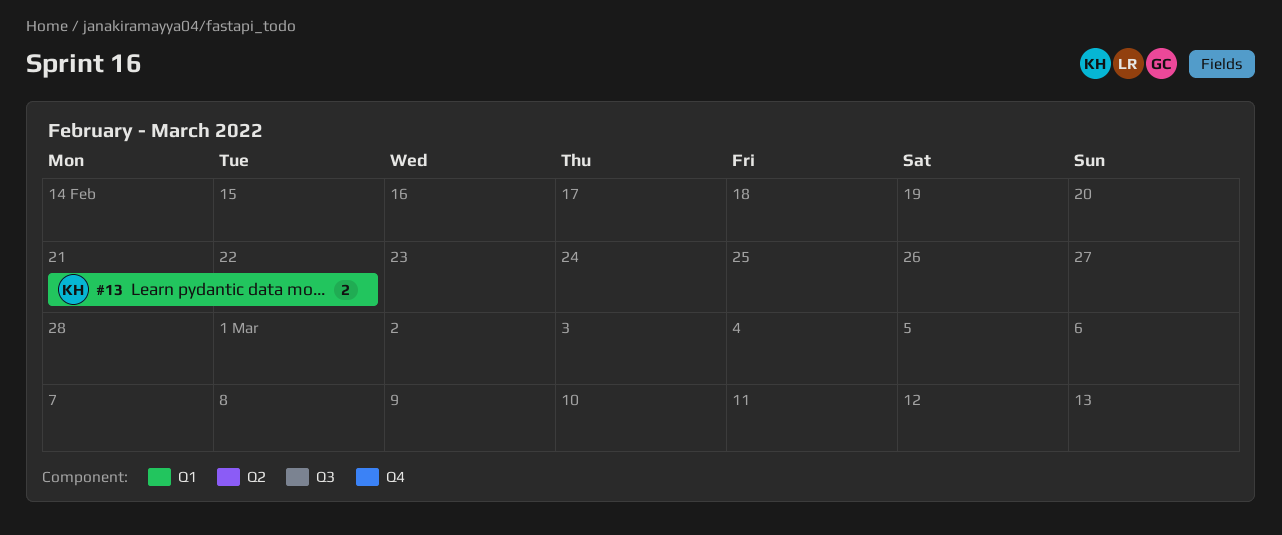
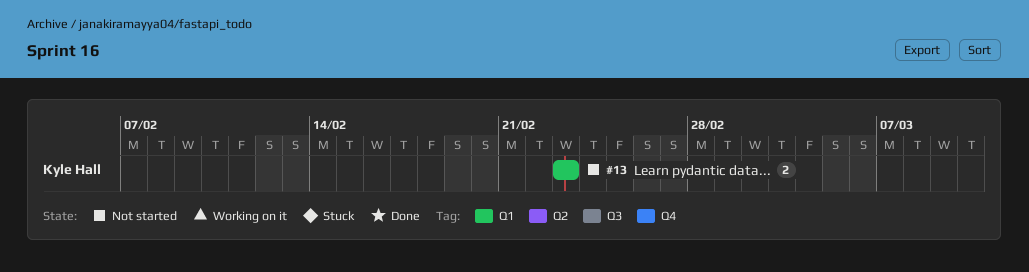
#13, start: Feb 21 -> Feb 23
#13, due: Feb 22 -> Feb 23

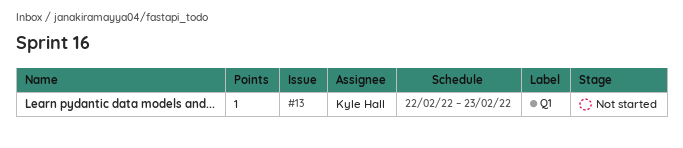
#13, estimate: 2 -> 1
#13, start: Feb 23 -> Feb 22

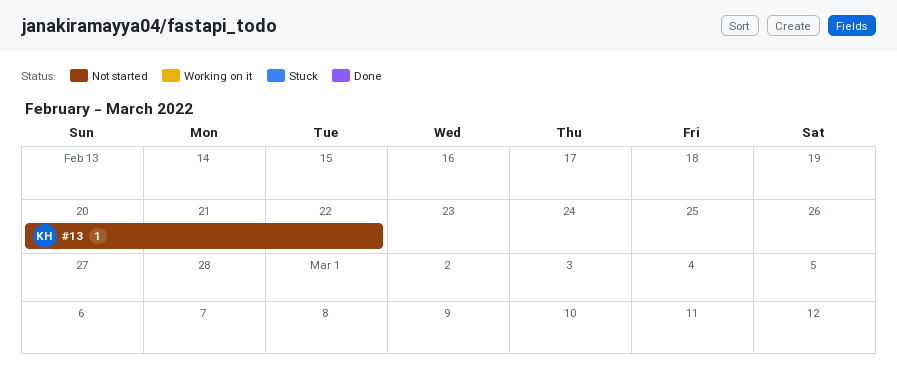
#13, start: Feb 22 -> Feb 20
#13, due: Feb 23 -> Feb 22

